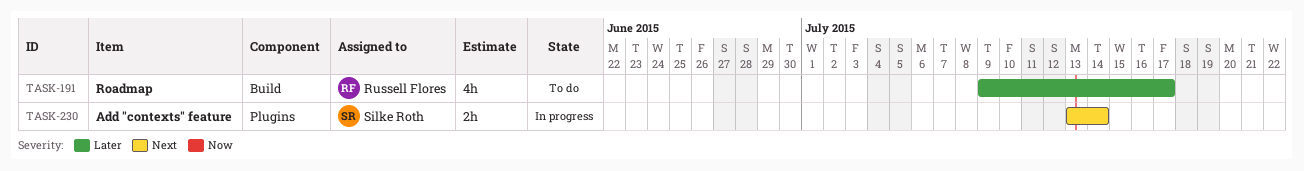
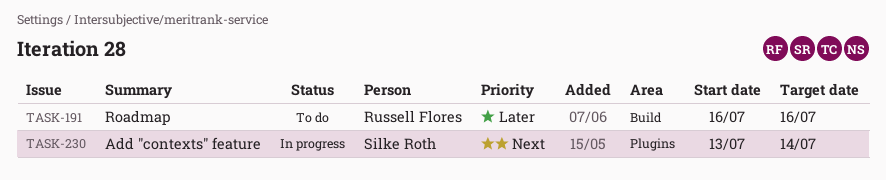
TASK-191, start: Jul 9 -> Jul 16
TASK-191, due: Jul 17 -> Jul 16

